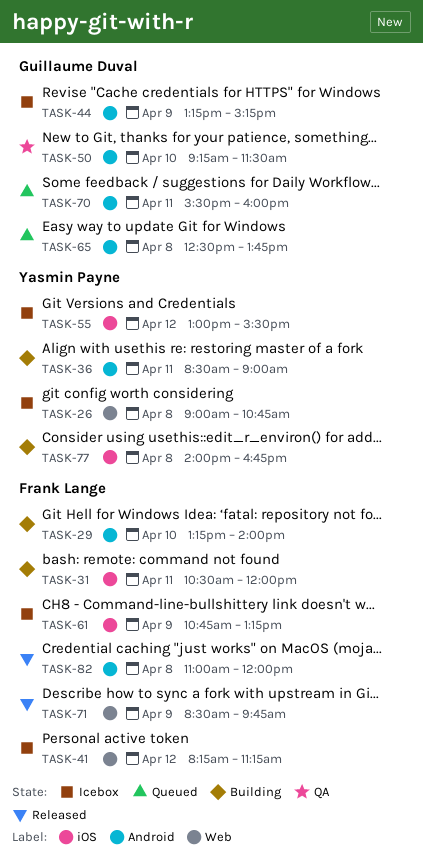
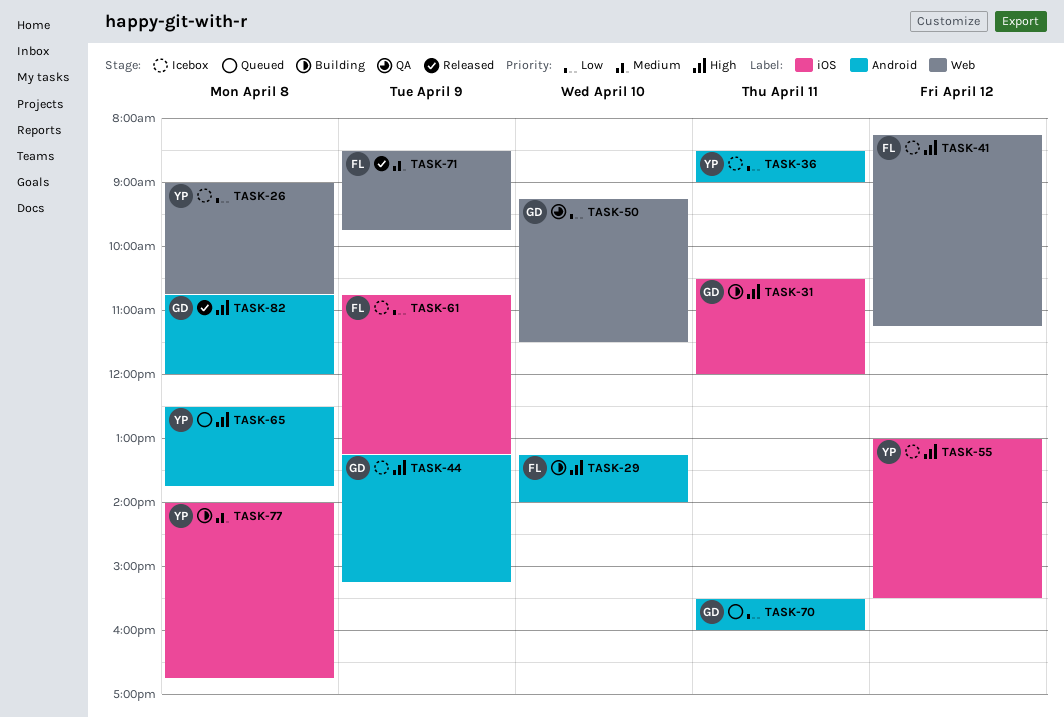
TASK-31, owner: Frank Lange -> Guillaume Duval
TASK-36, status: Building -> Icebox
TASK-50, label: Android -> Web
TASK-65, owner: Guillaume Duval -> Yasmin Payne
TASK-82, owner: Frank Lange -> Guillaume Duval
TASK-82, begins: 11:00 -> 10:45

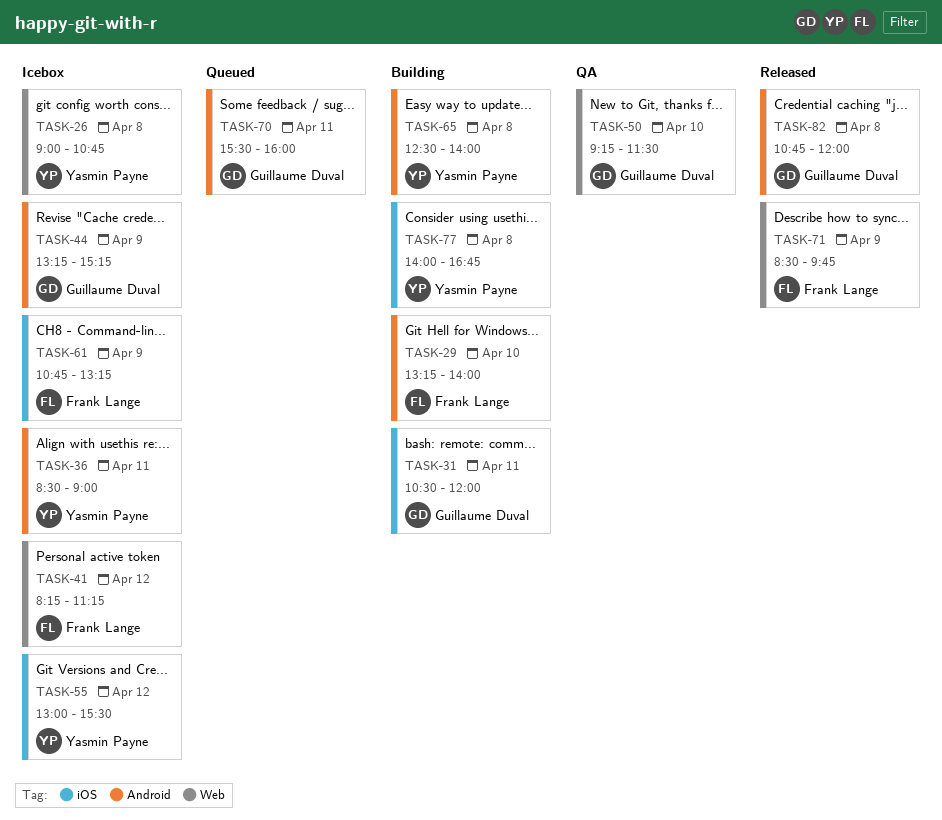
TASK-65, status: Queued -> Building
TASK-65, ends: 13:45 -> 14:00

